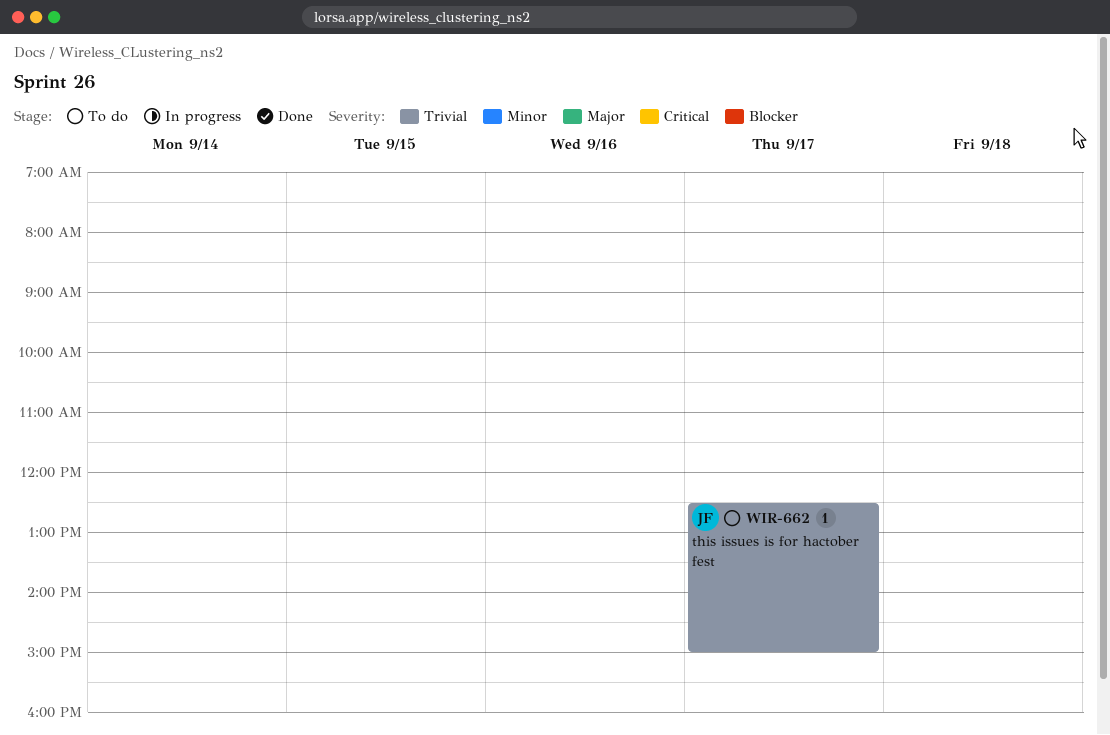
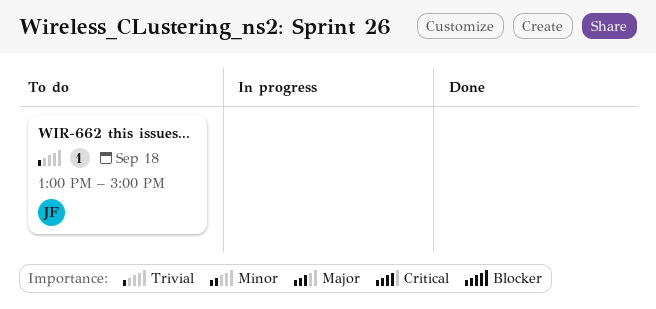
WIR-662, day: Sep 17 -> Sep 18
WIR-662, begins: 12:30 -> 13:00

